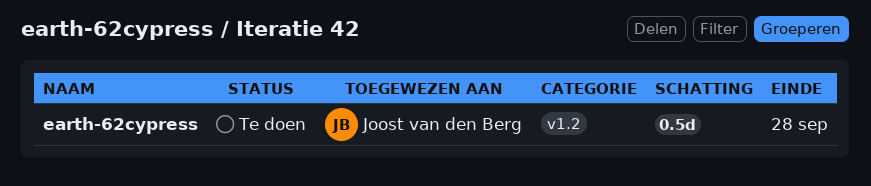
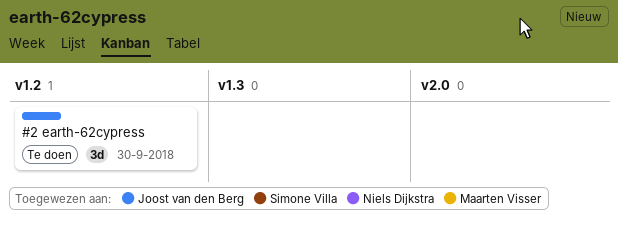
earth-62cypress, estimate: 0.5d -> 3d
earth-62cypress, due: Sep 28 -> Sep 30

